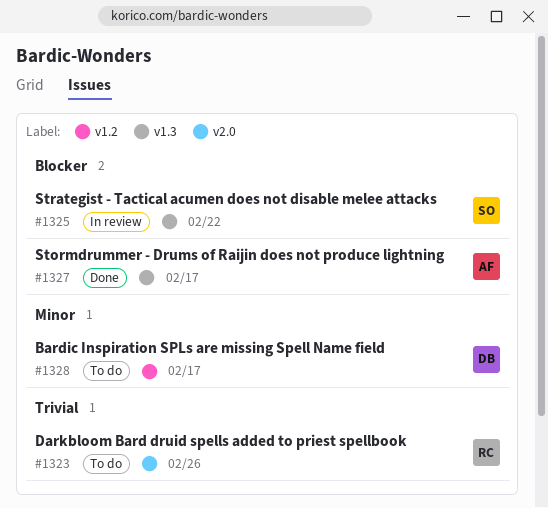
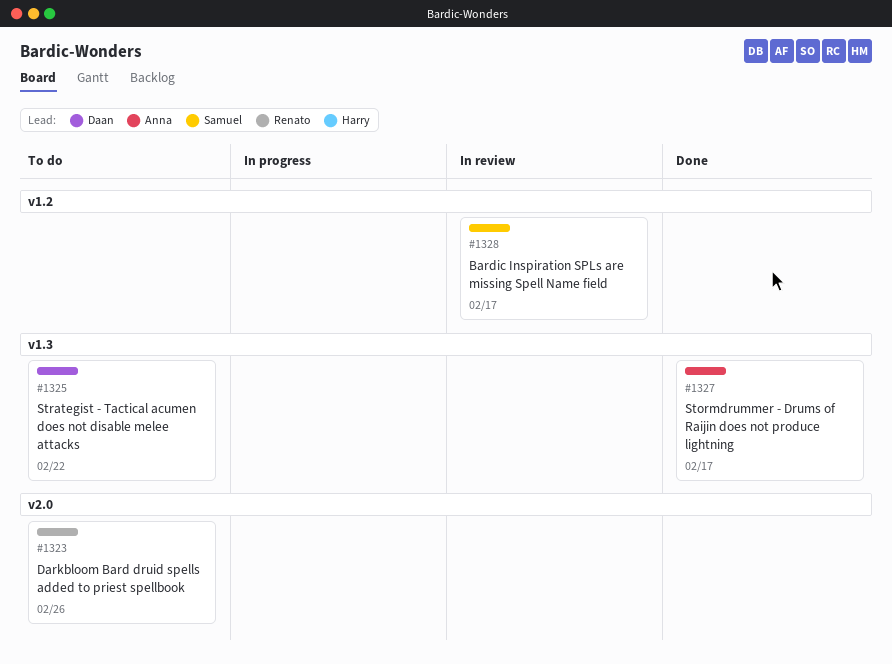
#1325, status: In review -> To do
#1325, owner: Samuel -> Daan
#1328, status: To do -> In review
#1328, owner: Daan -> Samuel

